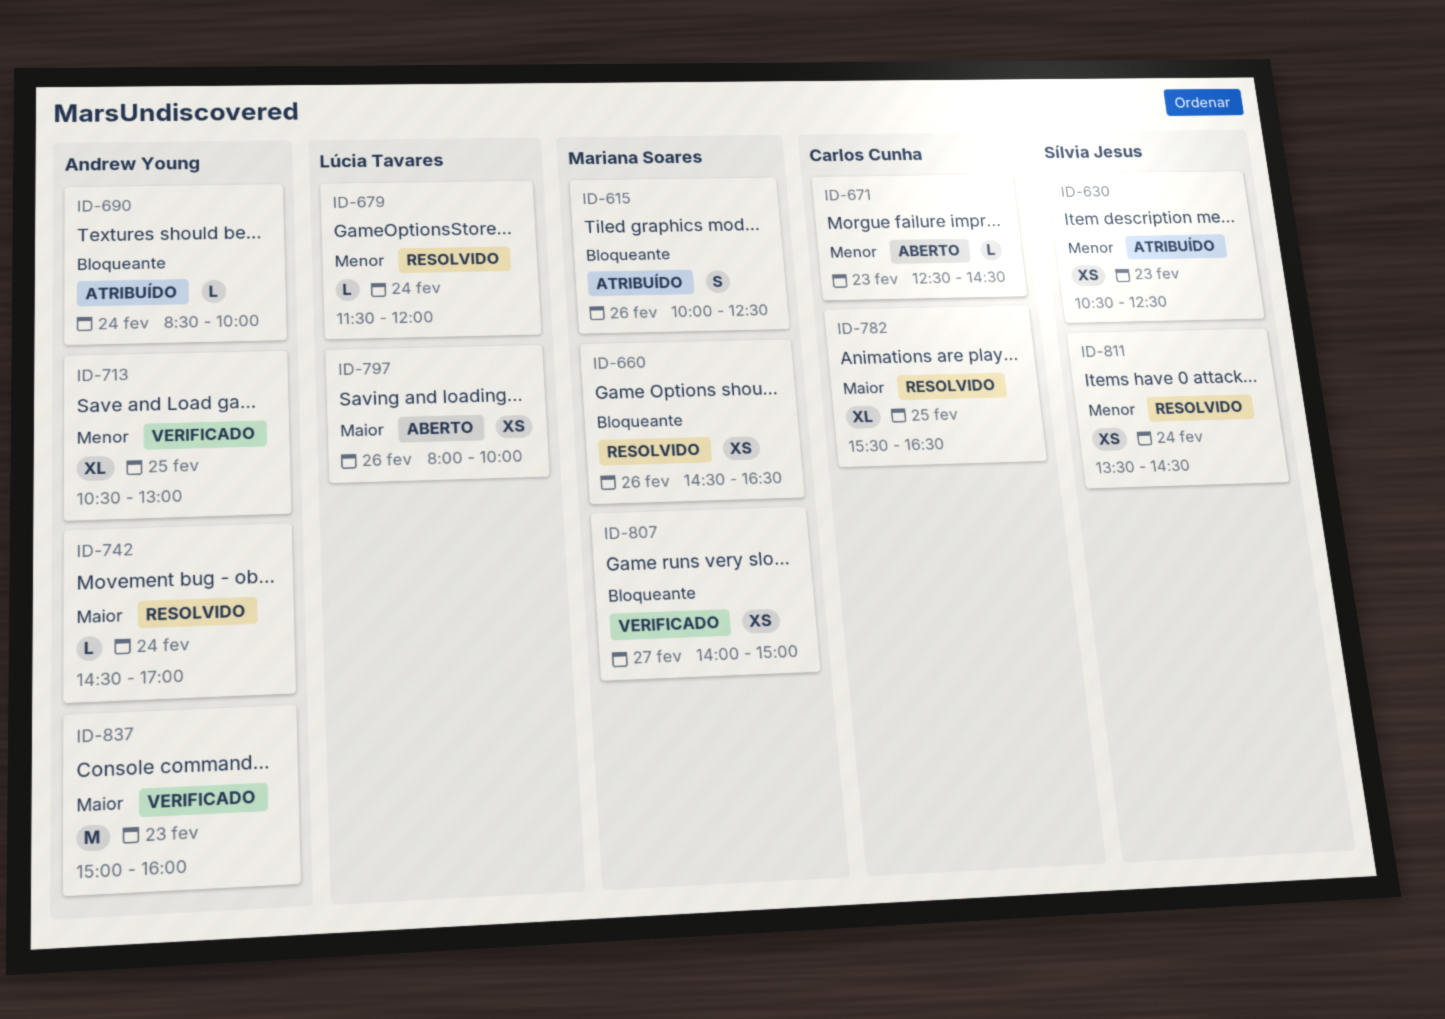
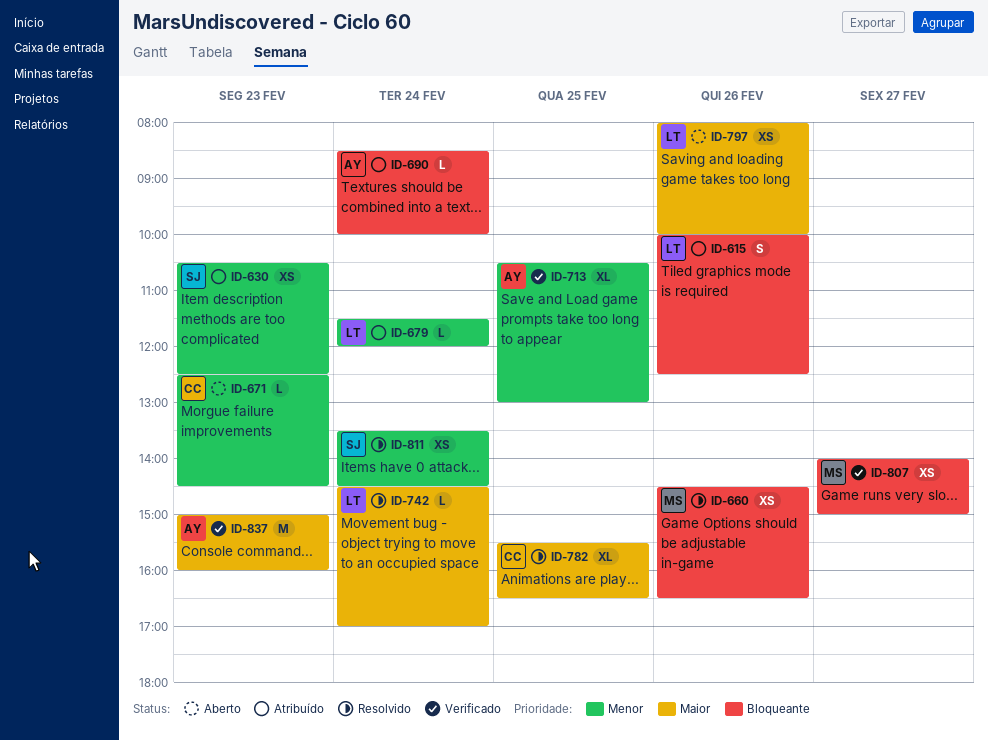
ID-615, owner: Mariana Soares -> Lúcia Tavares
ID-679, status: Resolvido -> Atribuído
ID-742, owner: Andrew Young -> Lúcia Tavares

